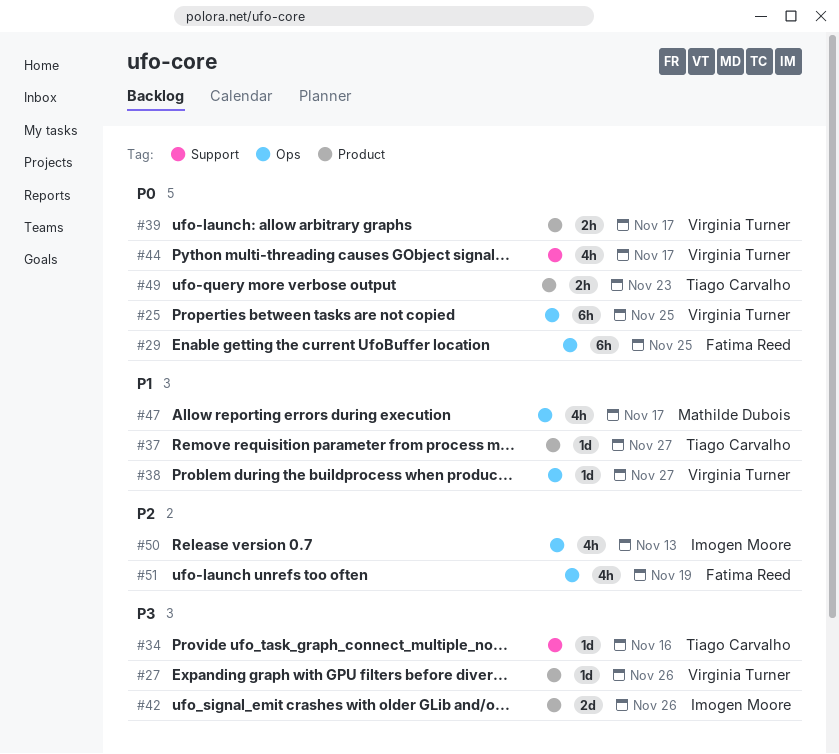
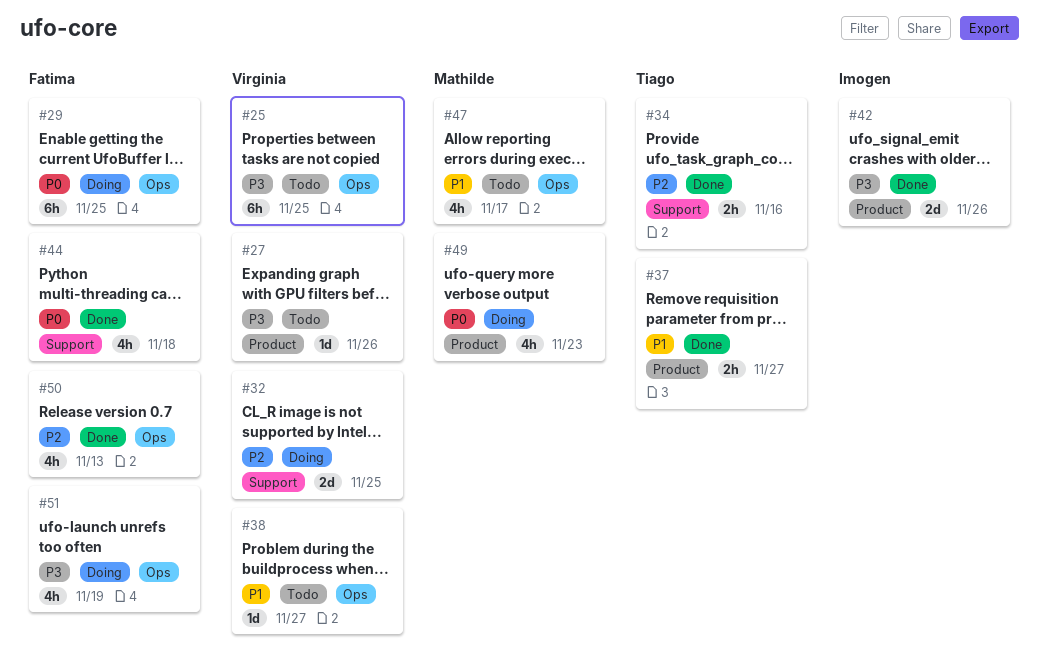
#25, priority: P0 -> P3
#32: none -> present
#34, priority: P3 -> P2
#34, estimate: 1d -> 2h
#37, estimate: 1d -> 2h
#39: present -> none
#44, owner: Virginia Turner -> Fatima Reed
#44, due: Nov 17 -> Nov 18
#49, owner: Tiago Carvalho -> Mathilde Dubois
#49, estimate: 2h -> 4h
#50, owner: Imogen Moore -> Fatima Reed
#51, priority: P2 -> P3

